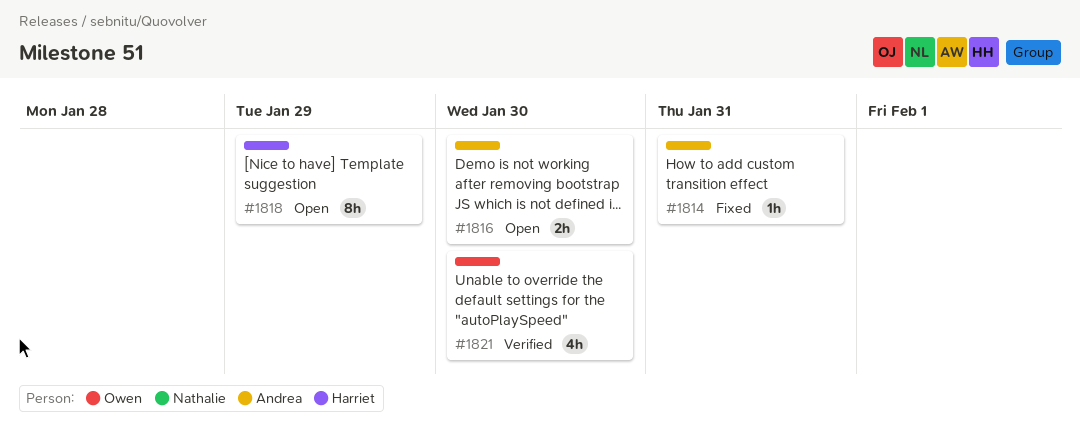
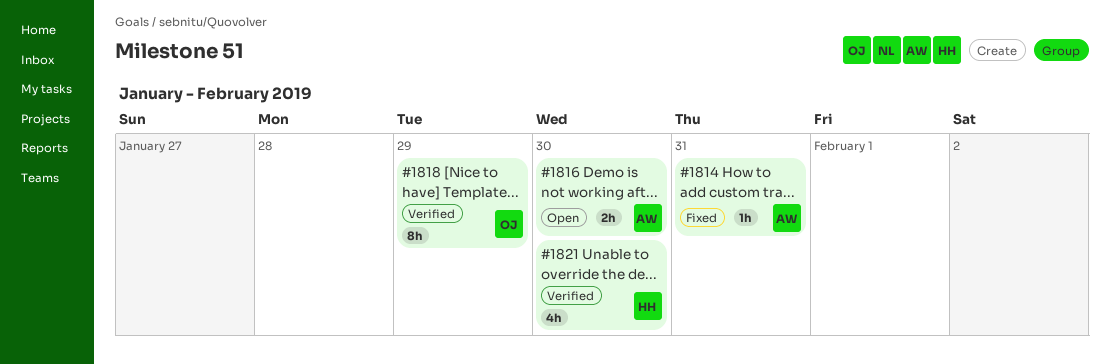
#1818, status: Open -> Verified
#1818, owner: Harriet -> Owen
#1821, owner: Owen -> Harriet

